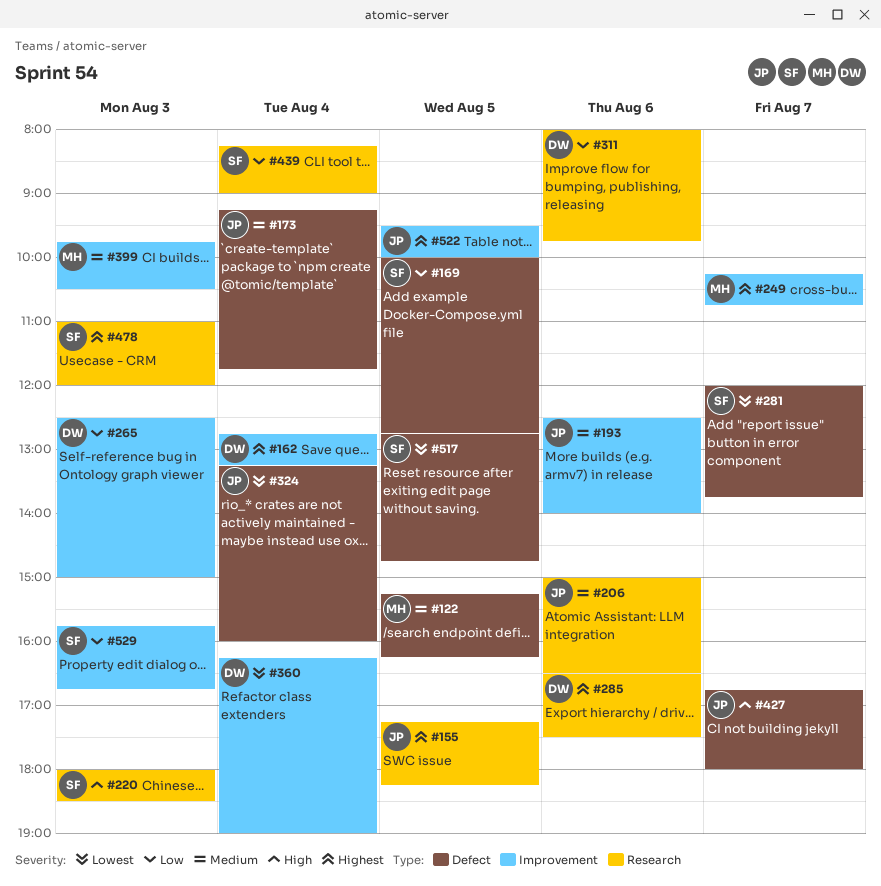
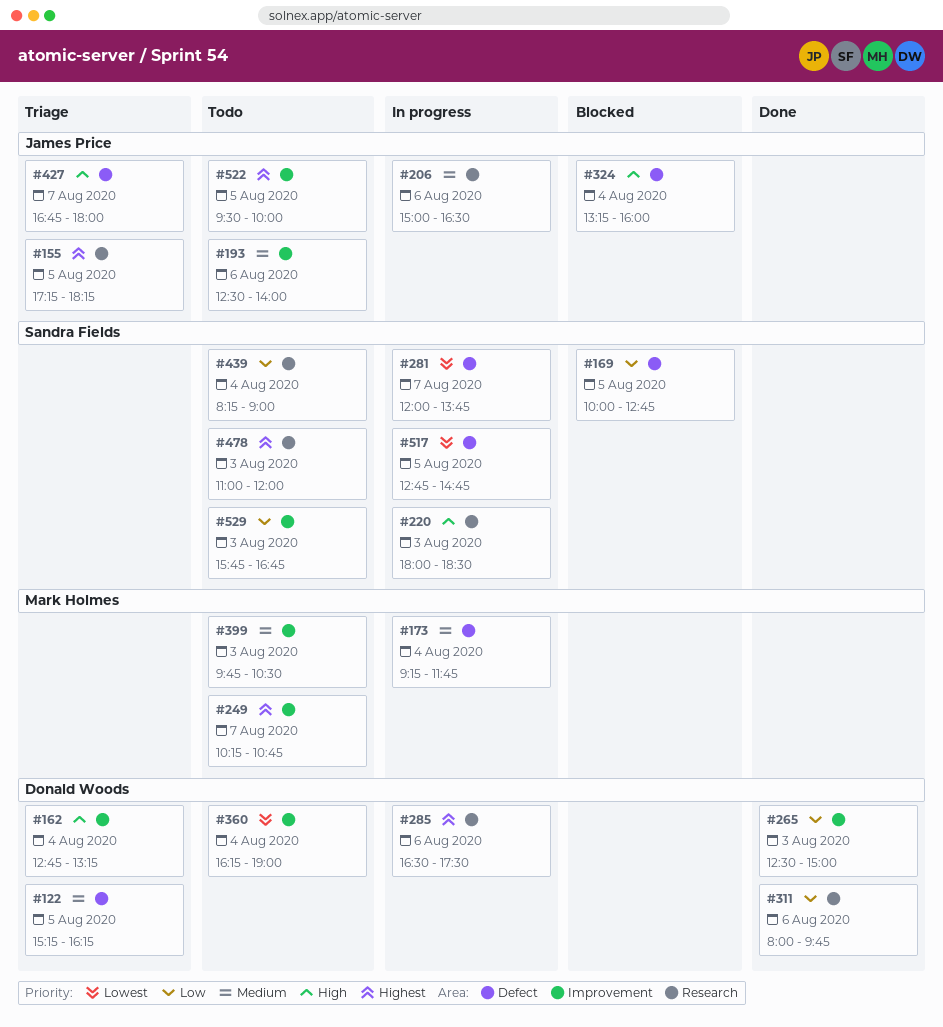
#122, owner: Mark Holmes -> Donald Woods
#162, priority: Highest -> High
#173, owner: James Price -> Mark Holmes
#324, priority: Lowest -> High

